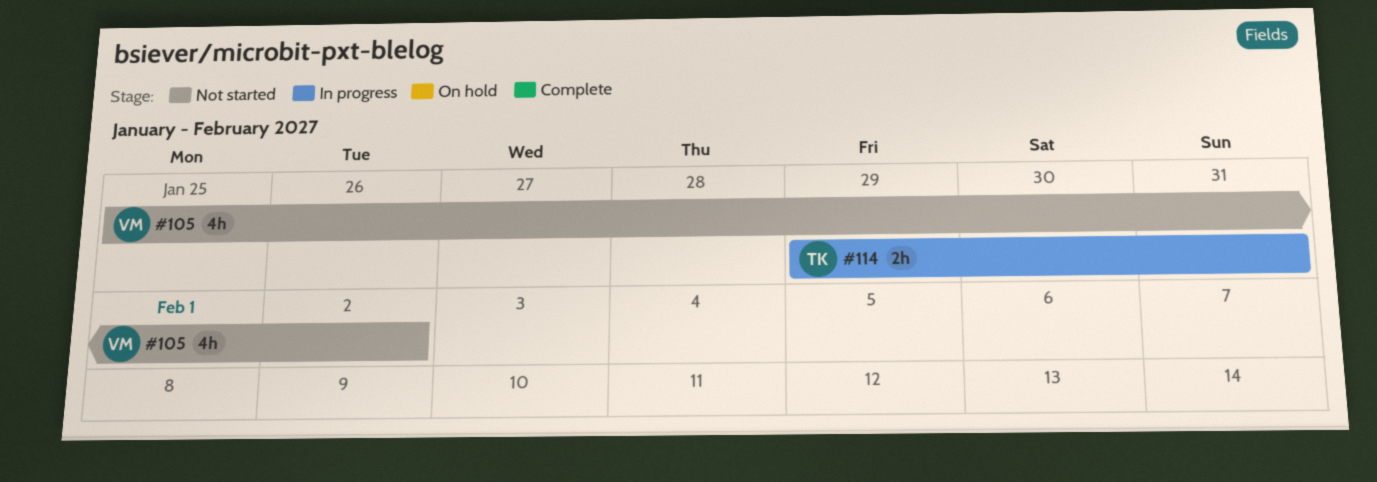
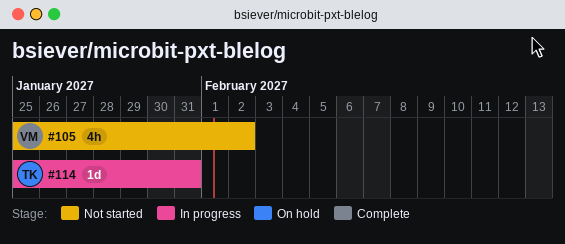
#114, estimate: 2h -> 1d
#114, start: Jan 29 -> Jan 25

